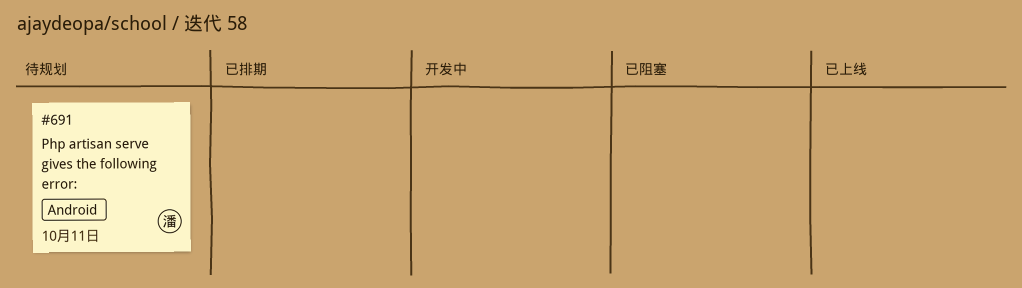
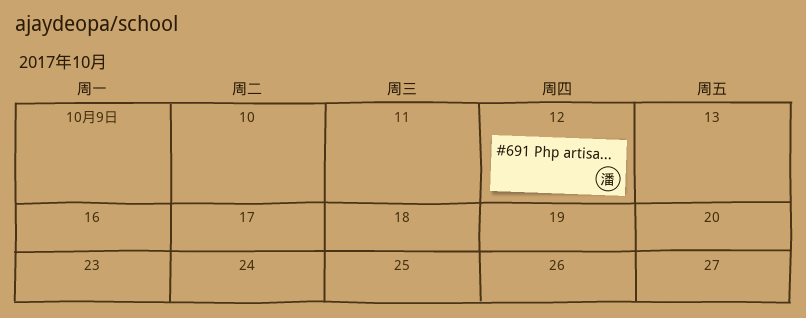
#691, due: Oct 11 -> Oct 12

